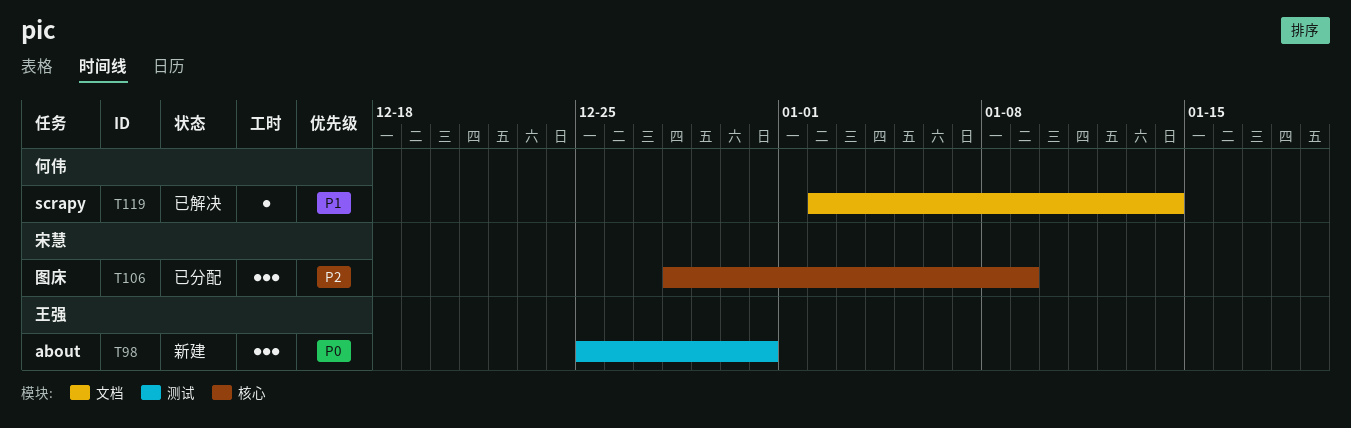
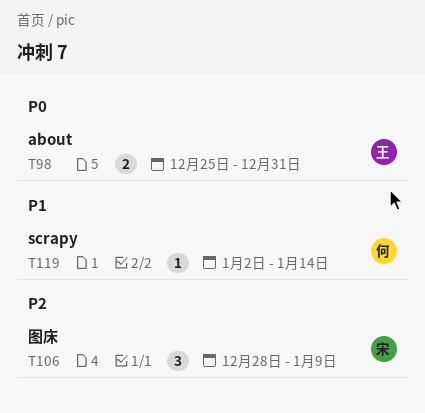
T98, estimate: 3 -> 2

